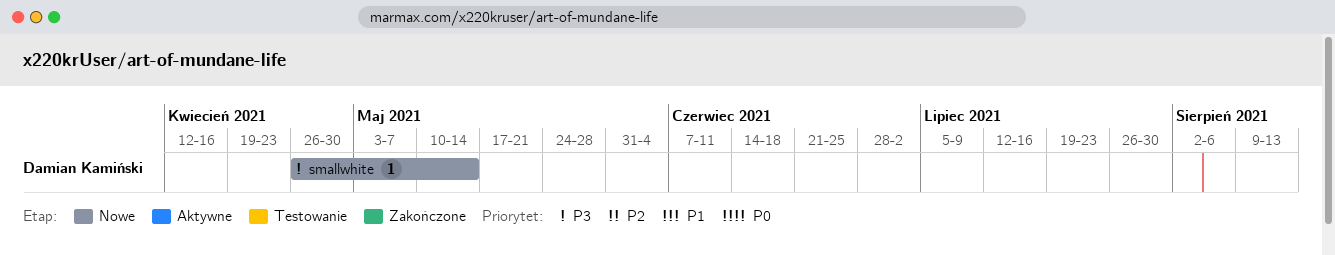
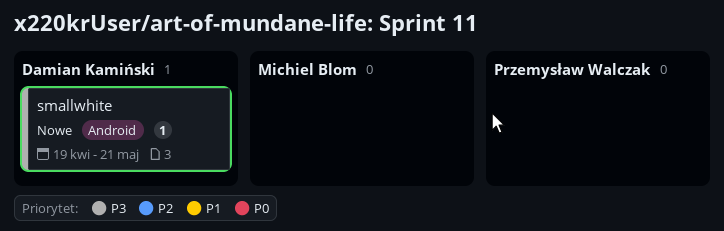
smallwhite, start: Apr 26 -> Apr 19
smallwhite, due: May 14 -> May 21

